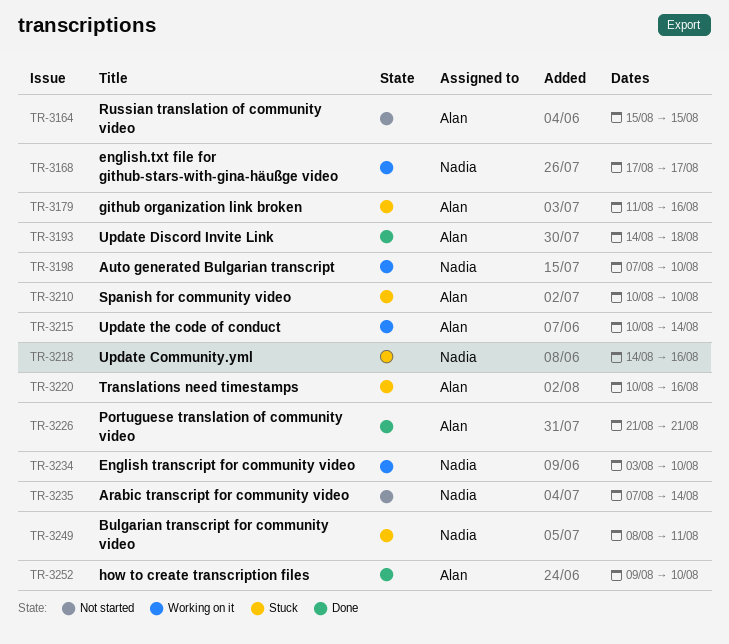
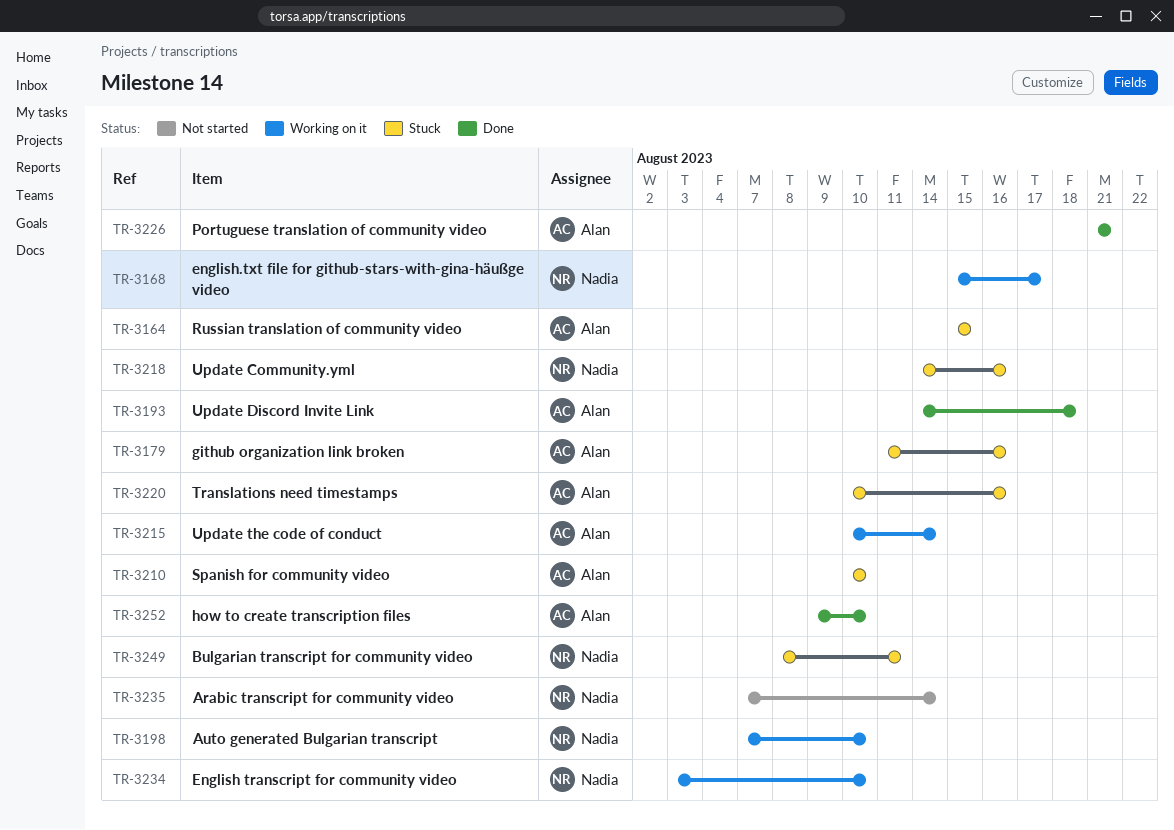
TR-3164, status: Not started -> Stuck
TR-3168, start: Aug 17 -> Aug 15

